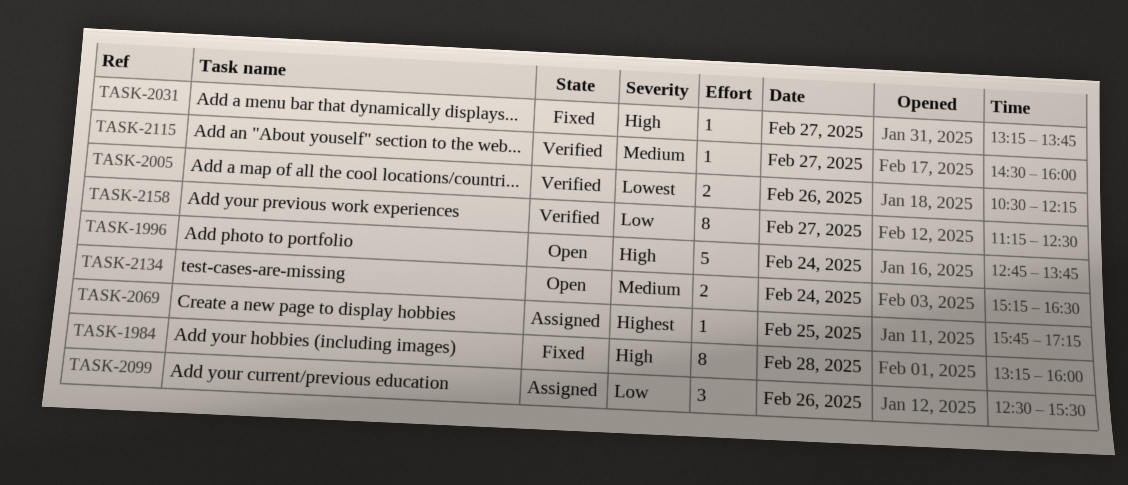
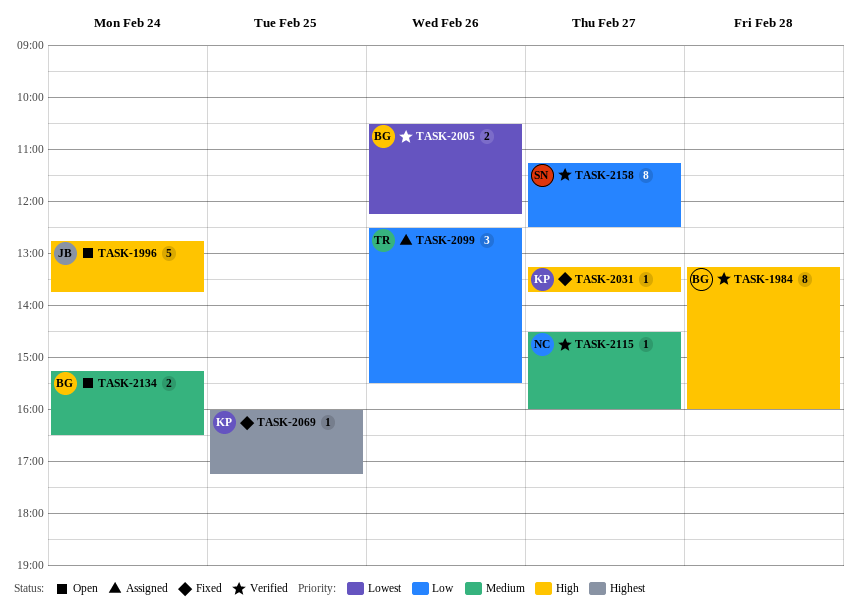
TASK-1984, status: Fixed -> Verified
TASK-2069, status: Assigned -> Fixed
TASK-2069, begins: 15:45 -> 16:00

